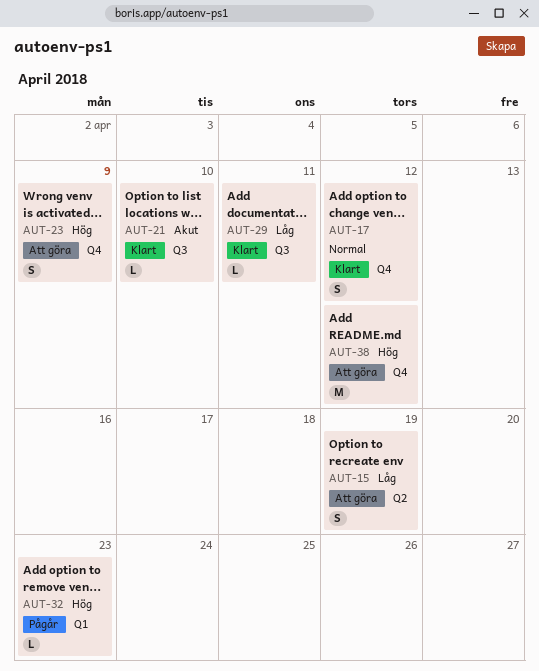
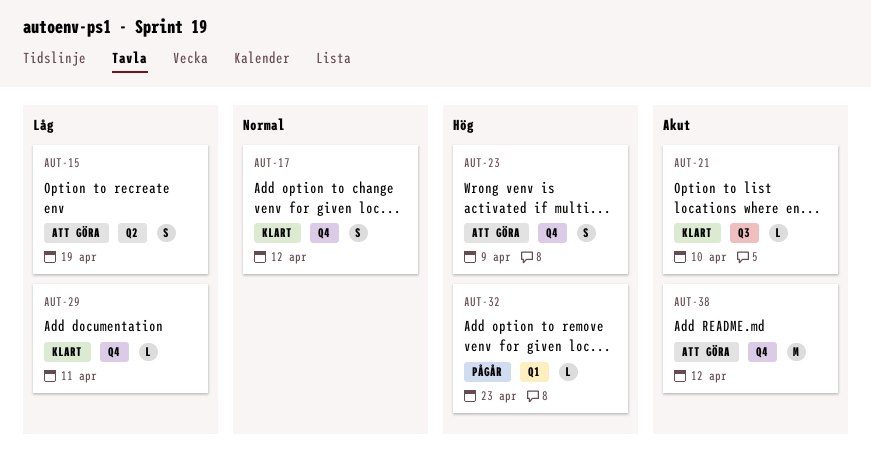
AUT-29, label: Q3 -> Q4
AUT-38, priority: Hög -> Akut

